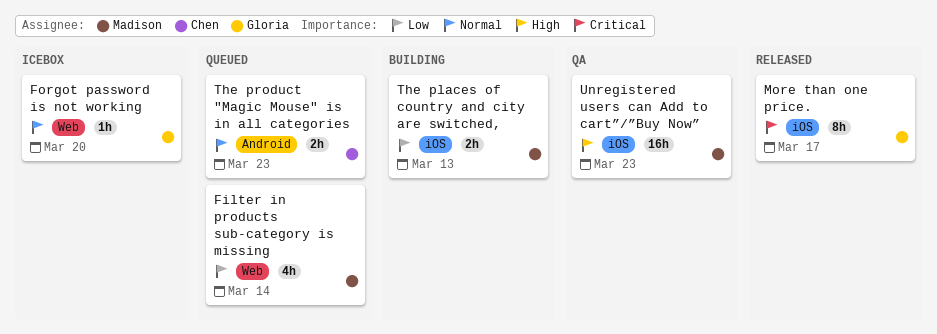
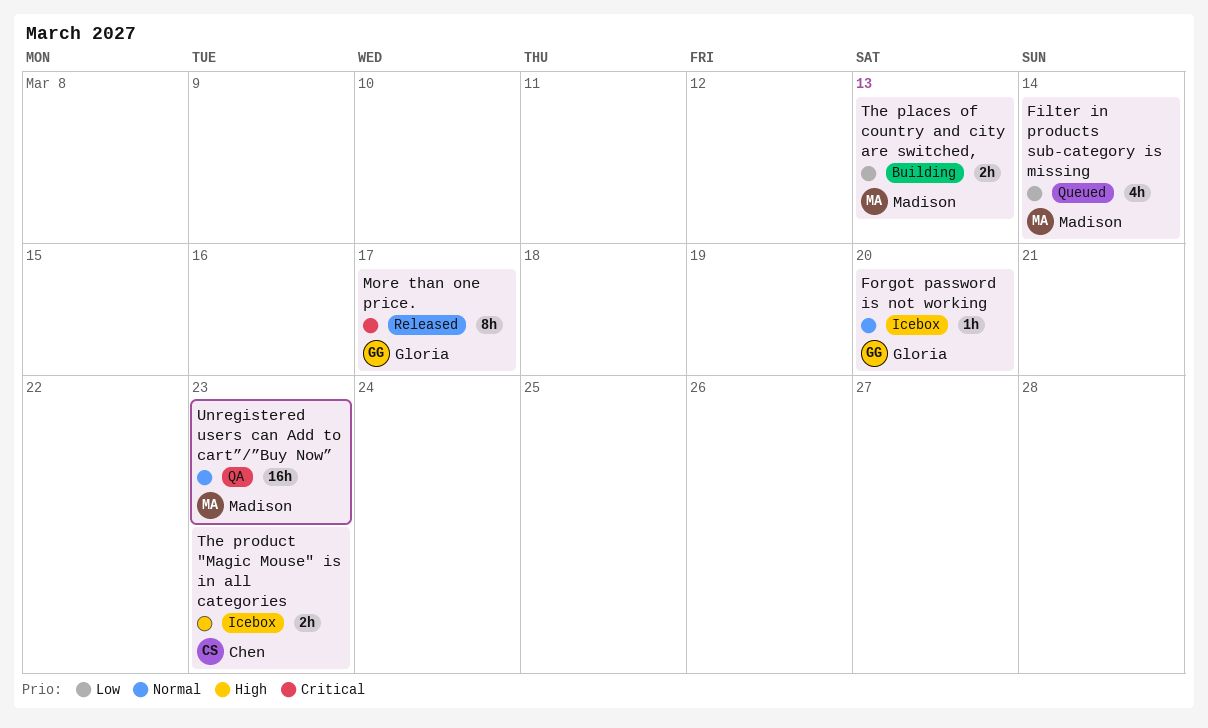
The product "Magic Mouse" is in all categories, status: Queued -> Icebox
The product "Magic Mouse" is in all categories, priority: Normal -> High
Unregistered users can Add to cart”/”Buy Now”, priority: High -> Normal

